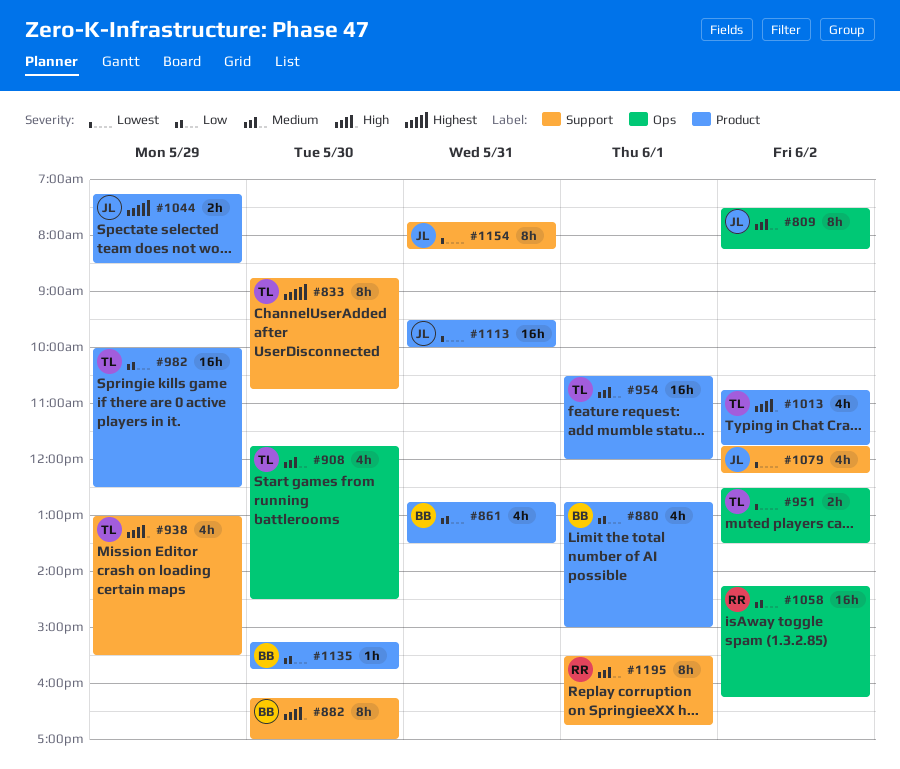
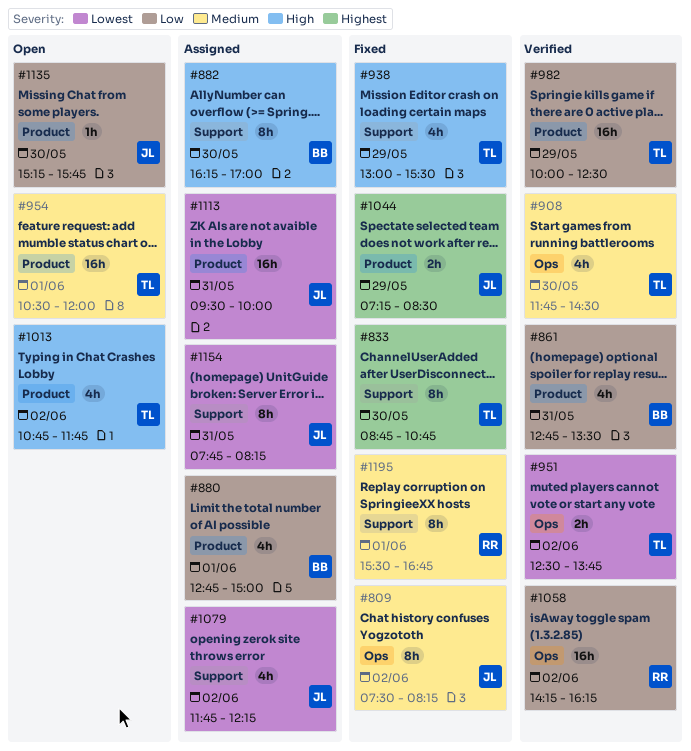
#951, ends: 13:30 -> 13:45
#1135, owner: BB -> JL

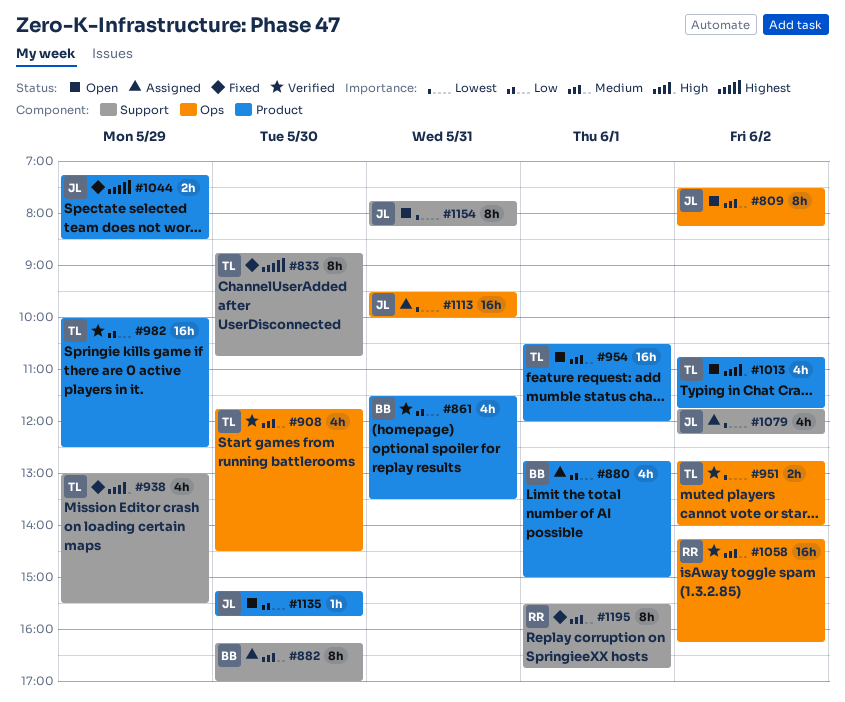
#809, status: Fixed -> Open
#861, begins: 12:45 -> 11:30
#882, priority: High -> Medium
#951, begins: 12:30 -> 12:45
#951, ends: 13:45 -> 14:00
#1058, priority: Low -> Medium
#1113, label: Product -> Ops
#1154, status: Assigned -> Open

